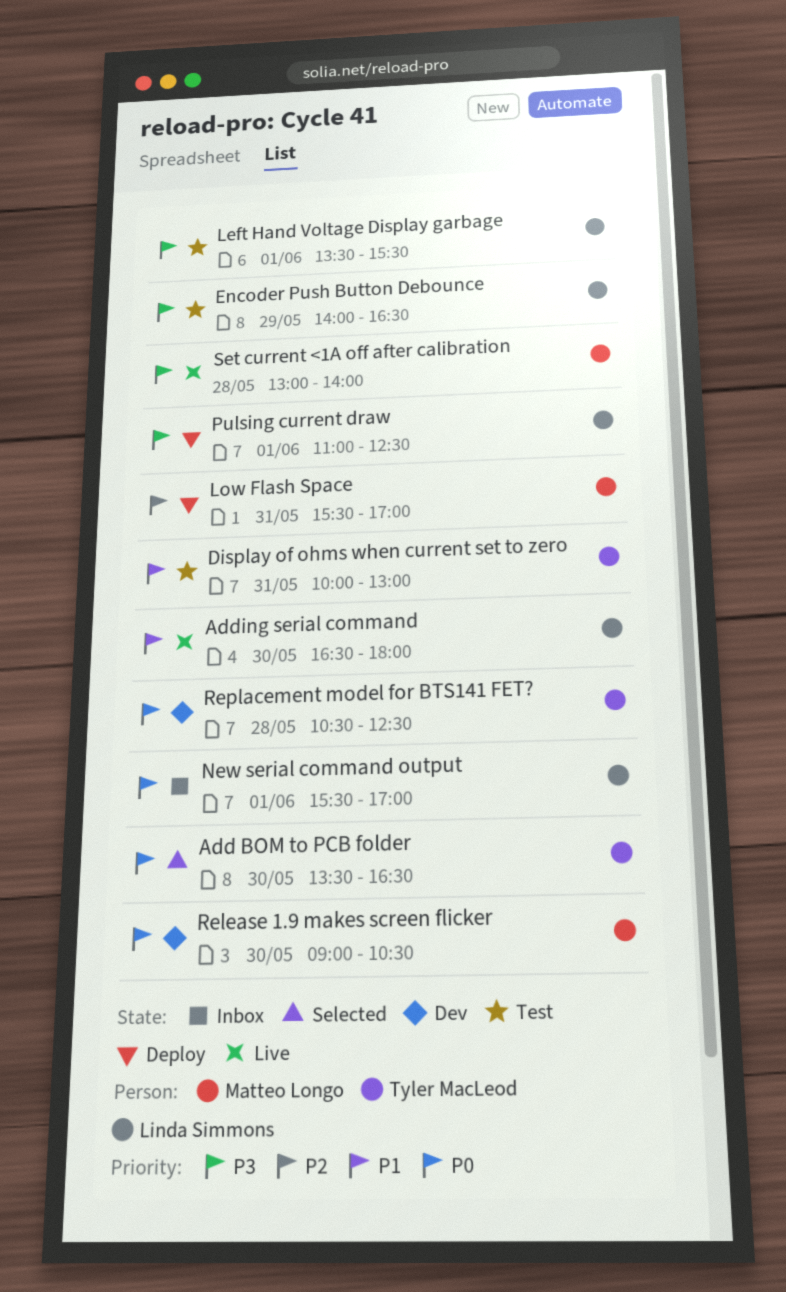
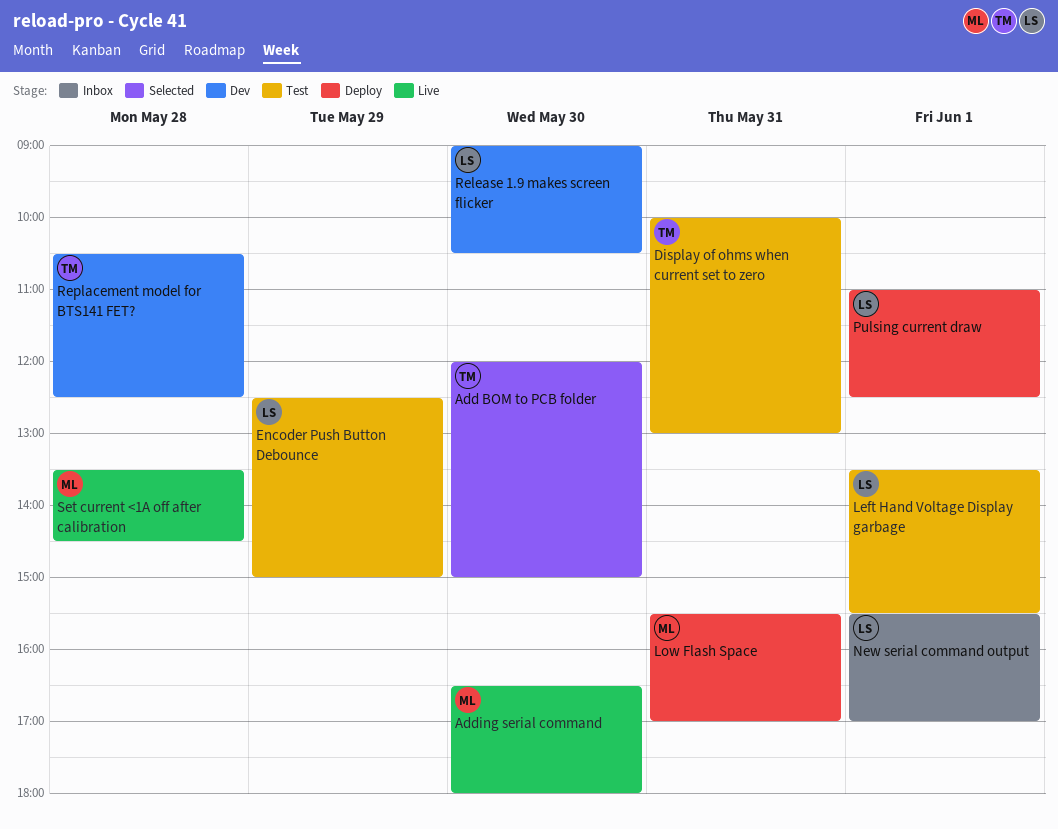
Add BOM to PCB folder, begins: 13:30 -> 12:00
Add BOM to PCB folder, ends: 16:30 -> 15:00
Adding serial command, owner: Linda Simmons -> Matteo Longo
Encoder Push Button Debounce, begins: 14:00 -> 12:30
Encoder Push Button Debounce, ends: 16:30 -> 15:00
Release 1.9 makes screen flicker, owner: Matteo Longo -> Linda Simmons
Set current <1A off after calibration, begins: 13:00 -> 13:30
Set current <1A off after calibration, ends: 14:00 -> 14:30

